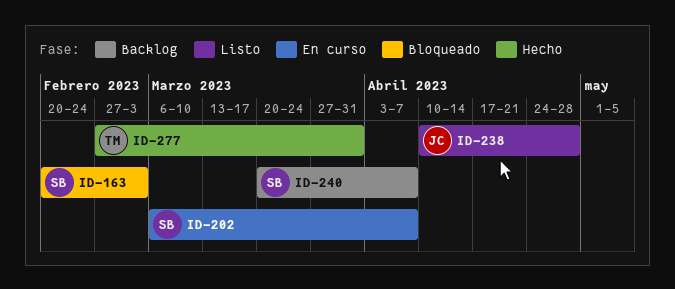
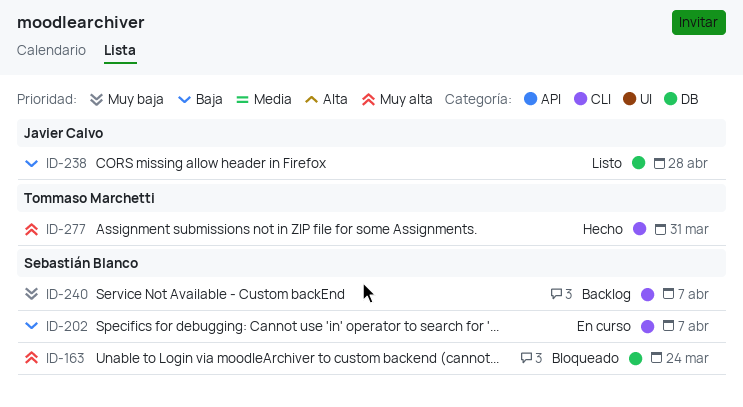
ID-163, due: Mar 3 -> Mar 24

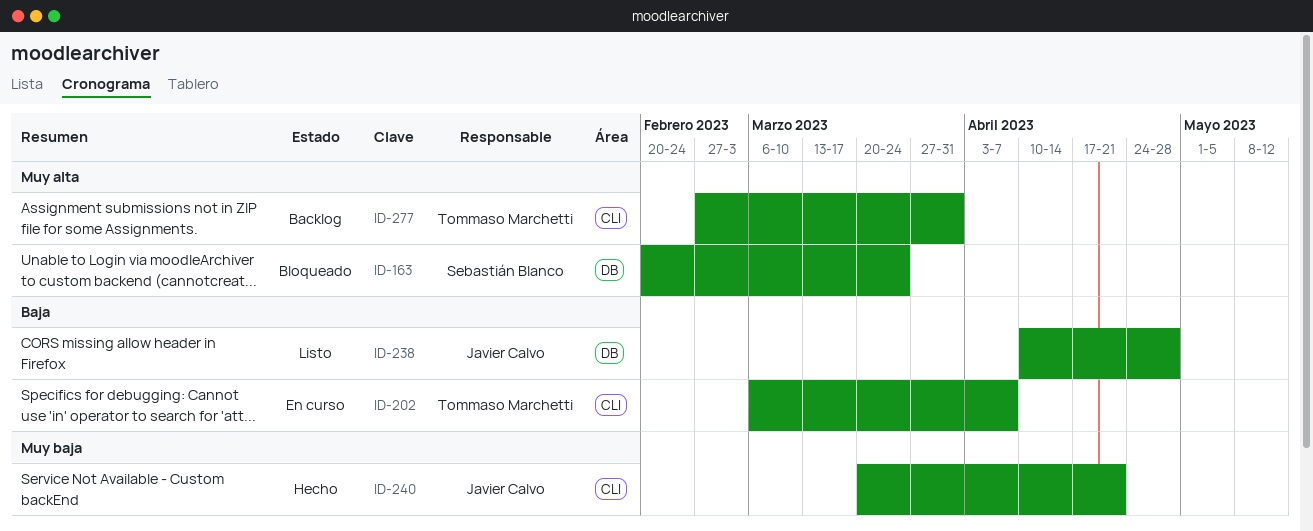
ID-202, owner: Sebastián Blanco -> Tommaso Marchetti
ID-240, status: Backlog -> Hecho
ID-240, owner: Sebastián Blanco -> Javier Calvo
ID-240, due: Apr 7 -> Apr 21
ID-277, status: Hecho -> Backlog

